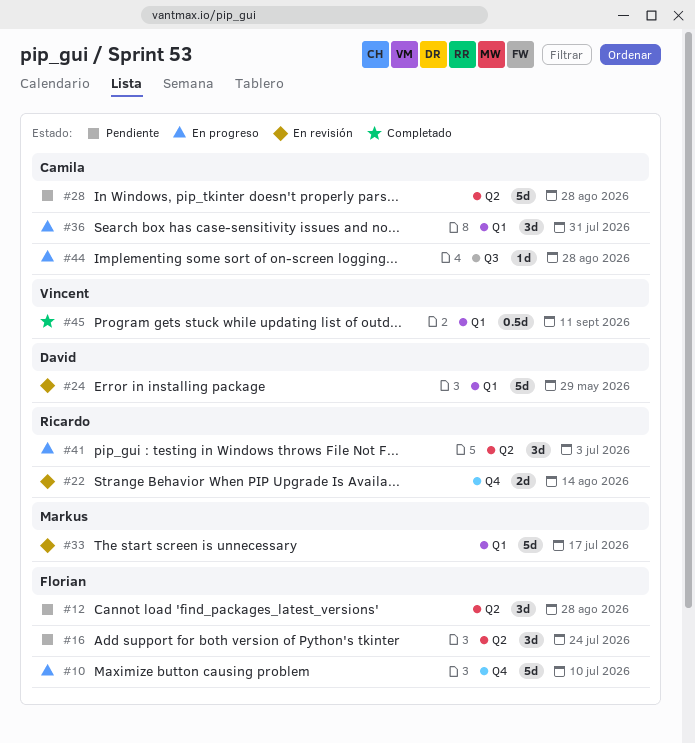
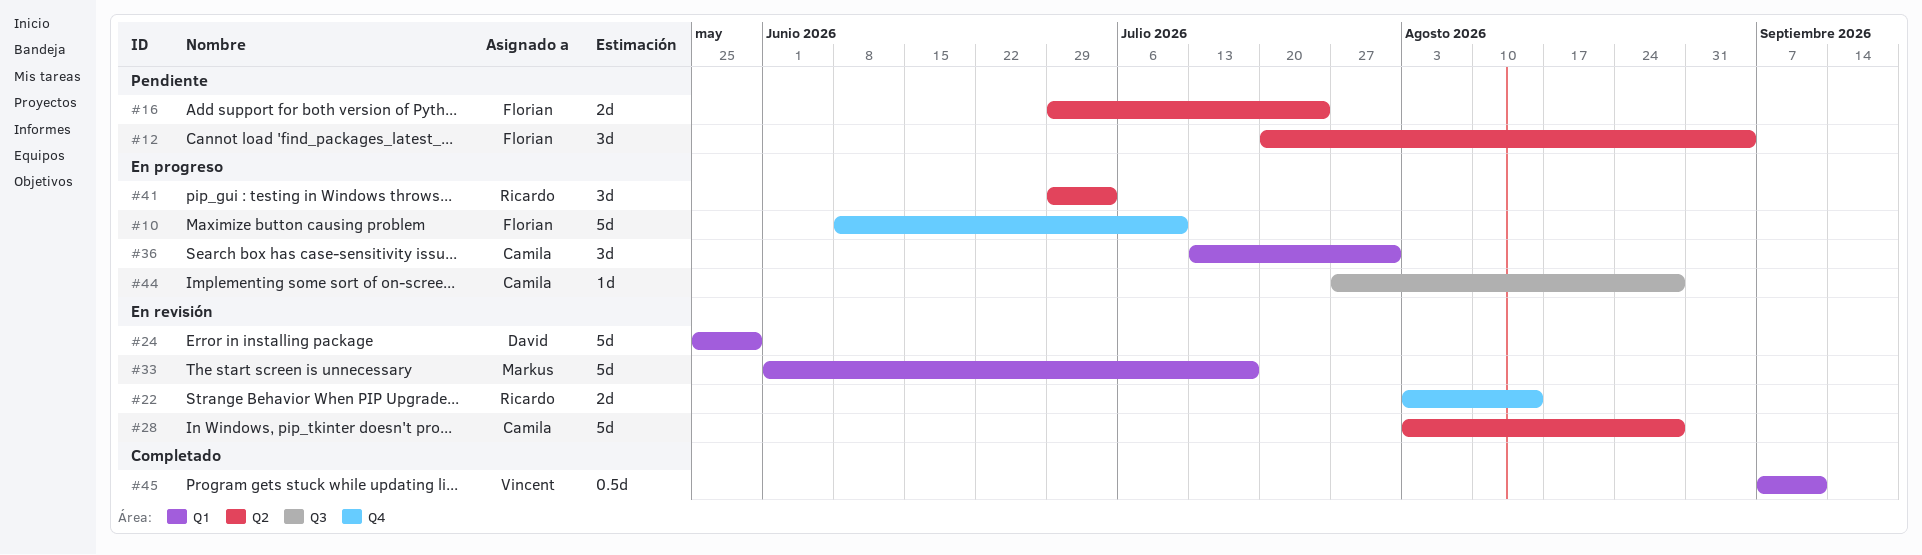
#12, due: Aug 28 -> Sep 4
#16, estimate: 3d -> 2d
#28, status: Pendiente -> En revisión

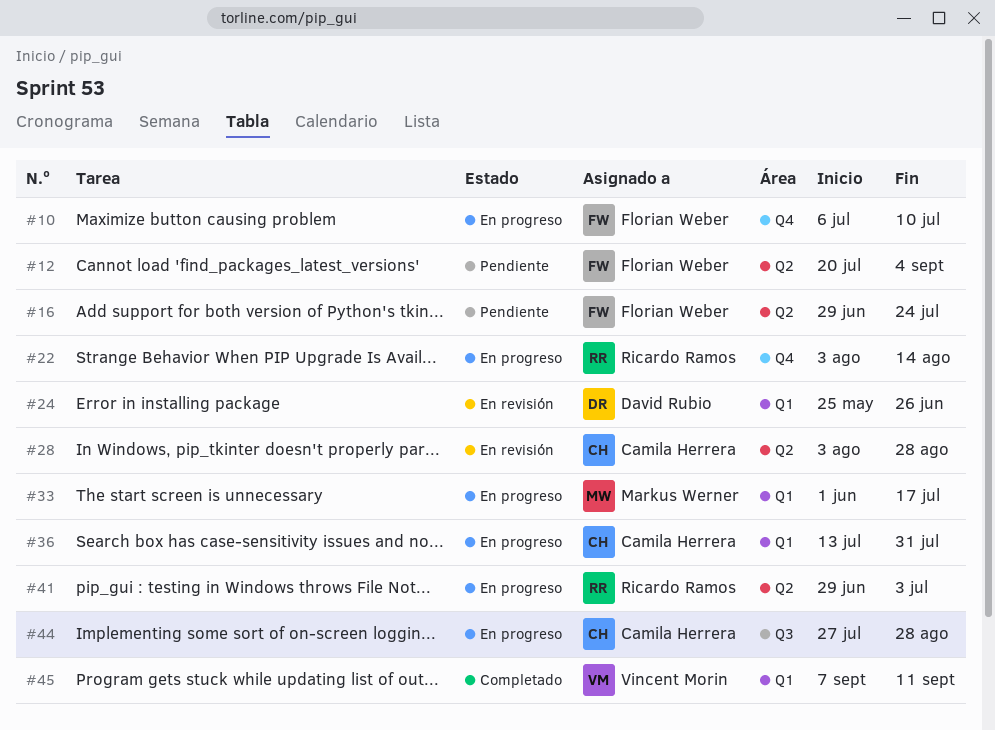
#10, start: Jun 8 -> Jul 6
#22, status: En revisión -> En progreso
#24, due: May 29 -> Jun 26
#33, status: En revisión -> En progreso

